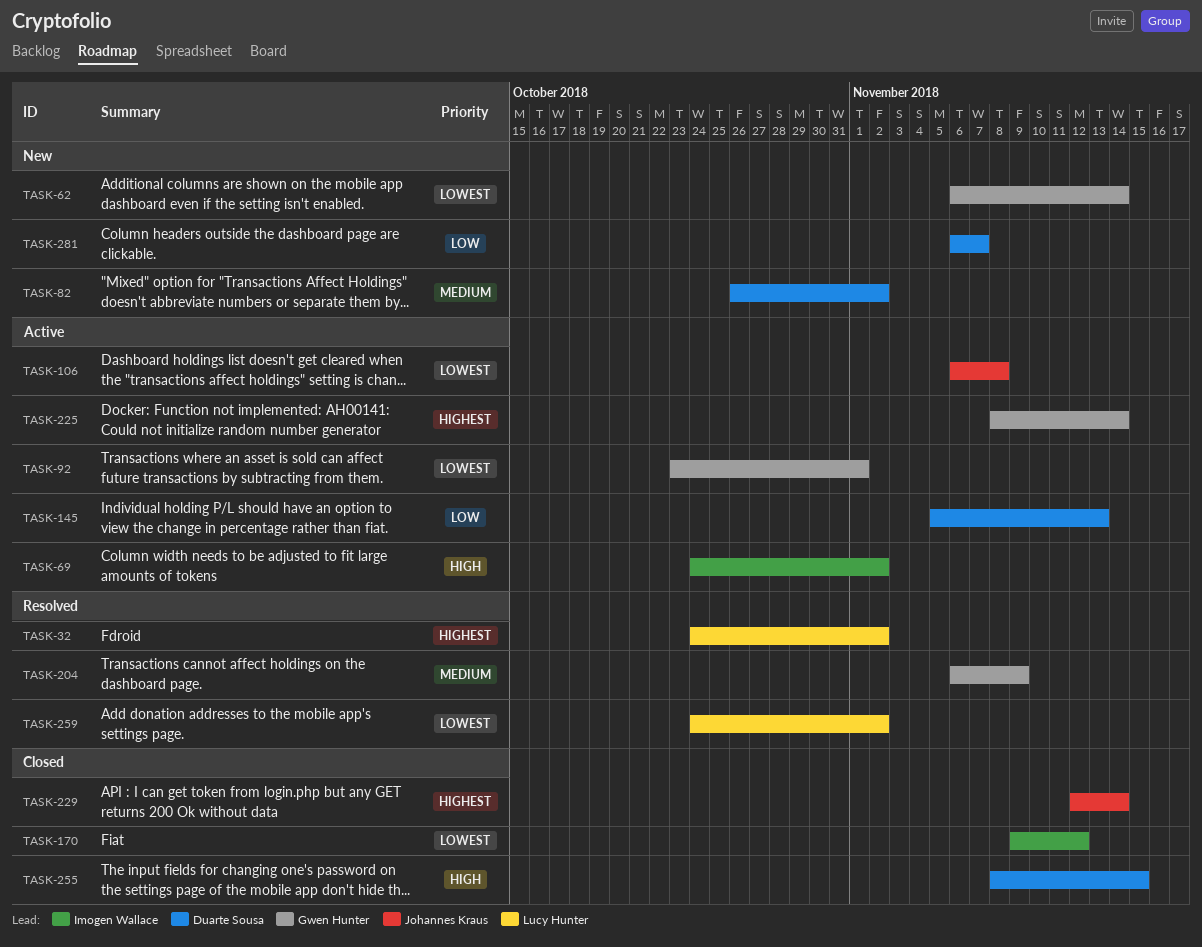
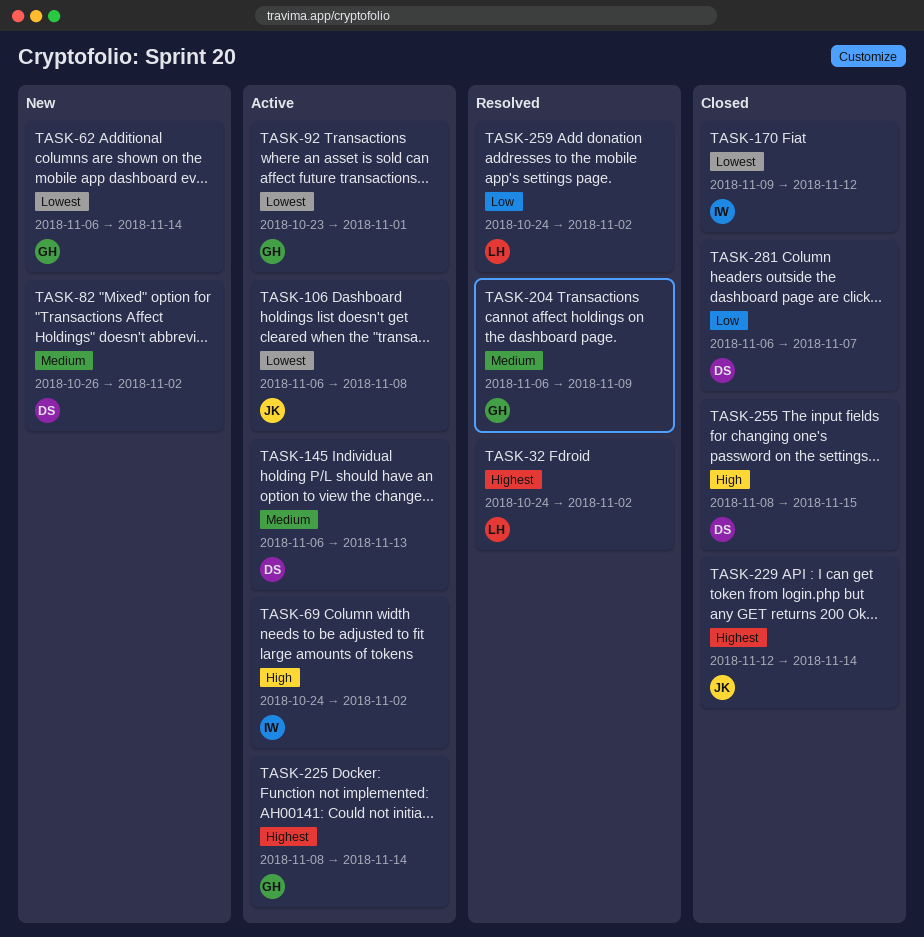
TASK-145, priority: Low -> Medium
TASK-145, start: Nov 5 -> Nov 6
TASK-259, priority: Lowest -> Low
TASK-281, status: New -> Closed

